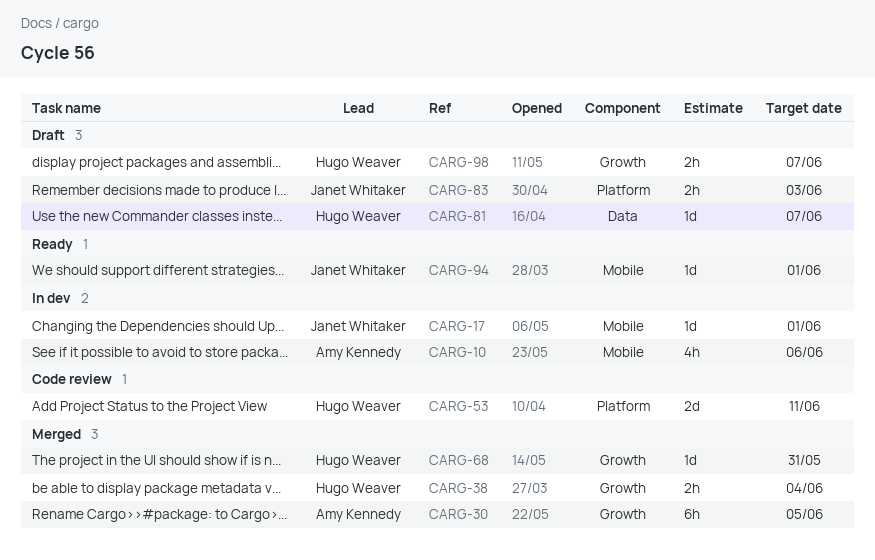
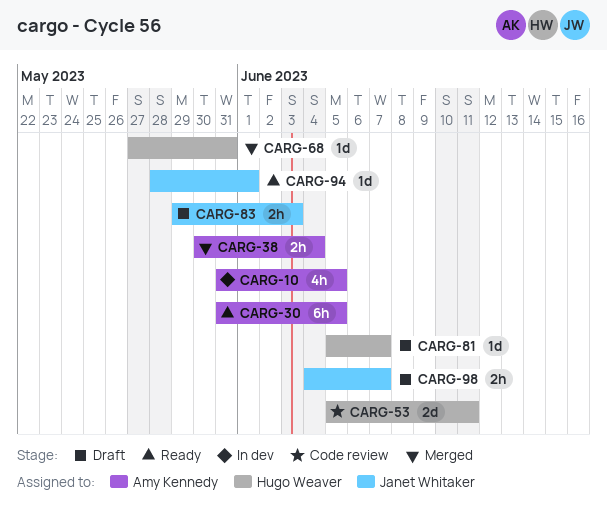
CARG-10, due: Jun 6 -> Jun 5
CARG-17: present -> none
CARG-30, status: Merged -> Ready
CARG-38, owner: Hugo Weaver -> Amy Kennedy
CARG-98, owner: Hugo Weaver -> Janet Whitaker

